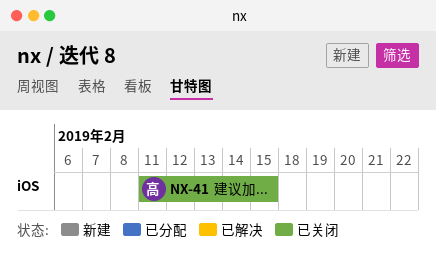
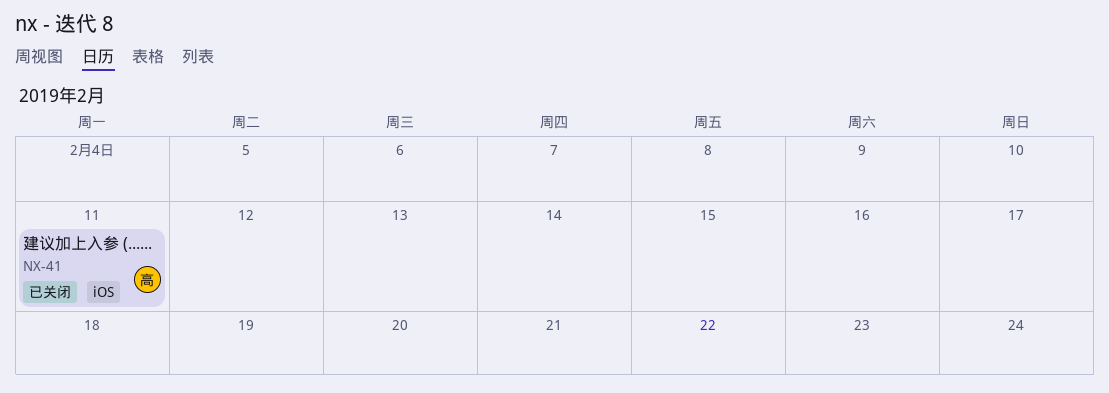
NX-41, due: Feb 15 -> Feb 11

